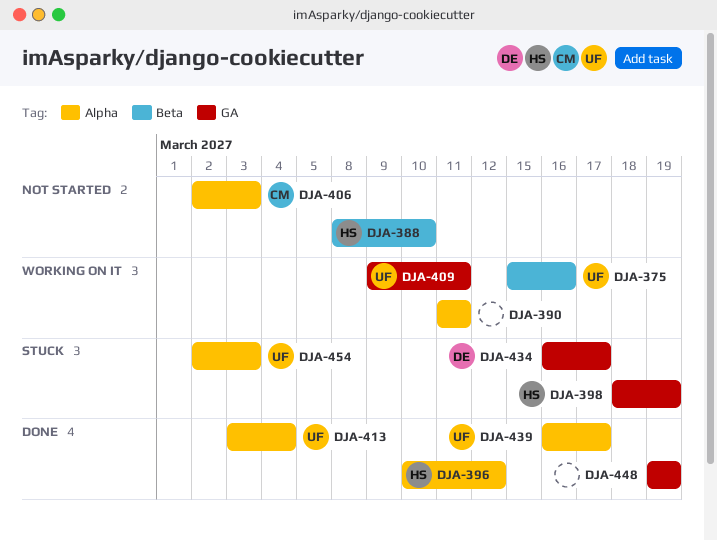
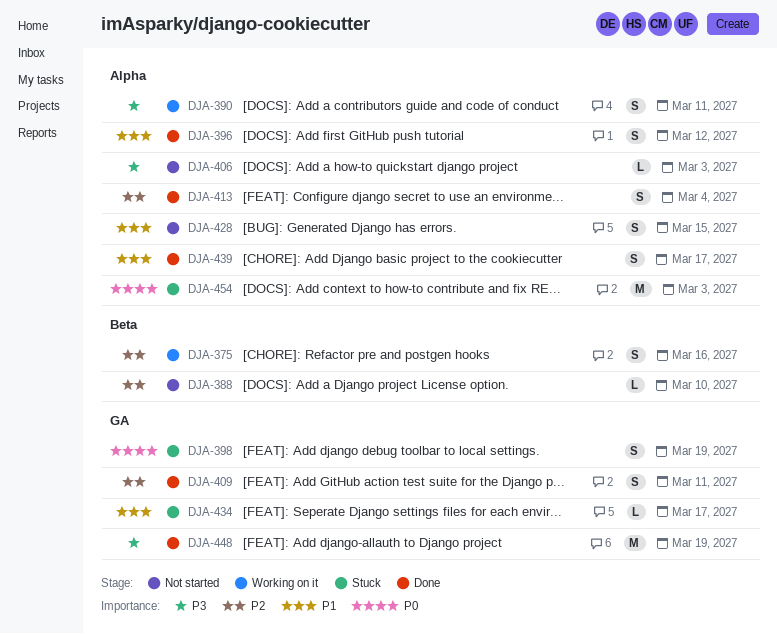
DJA-409, status: Working on it -> Done
DJA-428: none -> present

